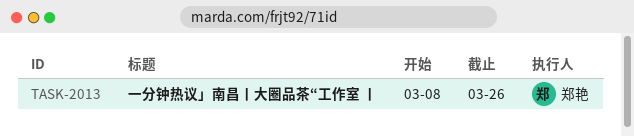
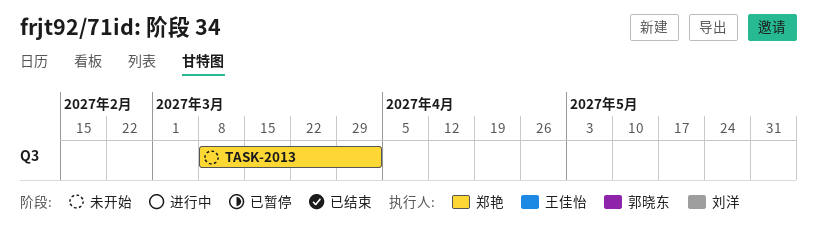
TASK-2013, due: Mar 26 -> Apr 2

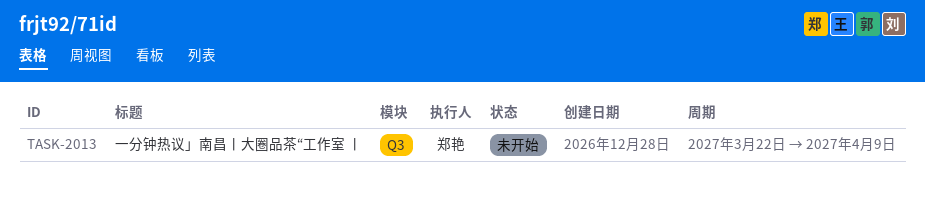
TASK-2013, start: Mar 8 -> Mar 22
TASK-2013, due: Apr 2 -> Apr 9

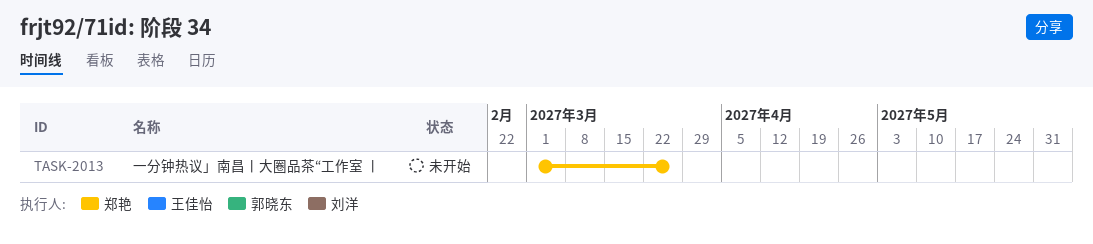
TASK-2013, start: Mar 22 -> Mar 1
TASK-2013, due: Apr 9 -> Mar 26

